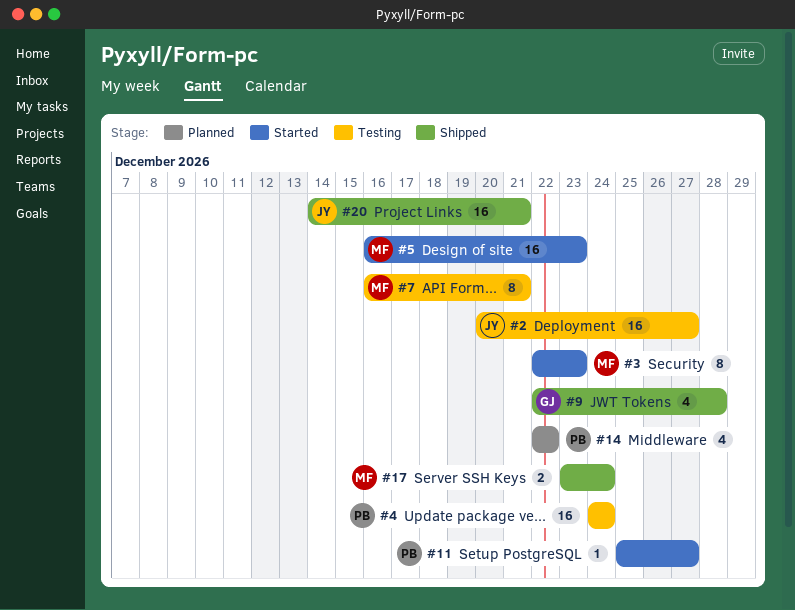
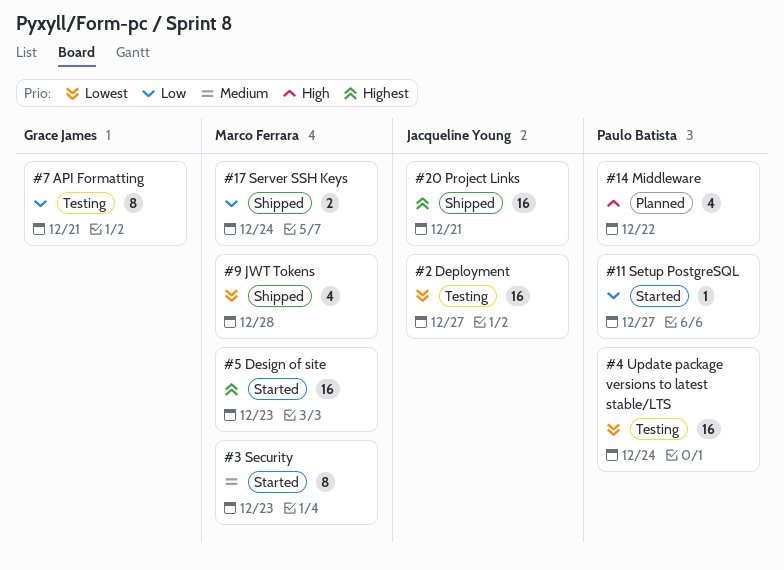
#7, owner: Marco Ferrara -> Grace James
#9, owner: Grace James -> Marco Ferrara

